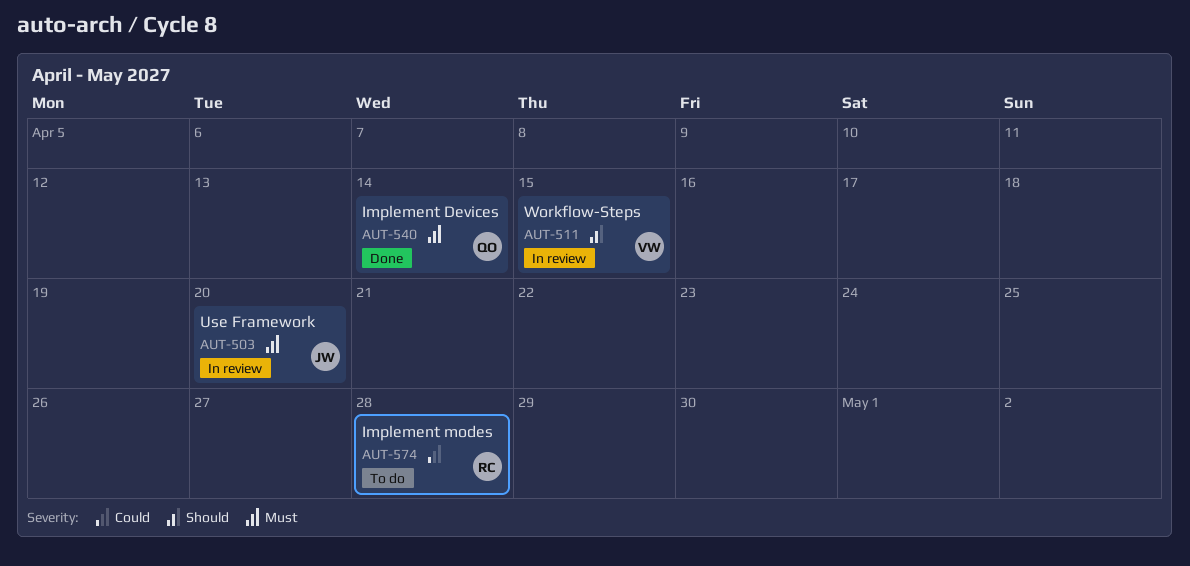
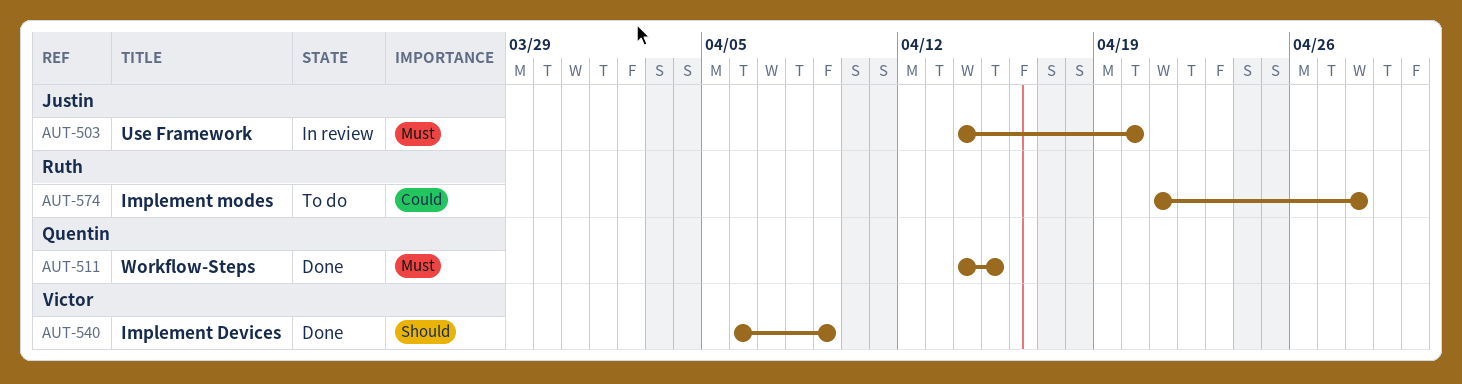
AUT-511, status: In review -> Done
AUT-511, owner: Victor -> Quentin
AUT-511, priority: Should -> Must
AUT-540, owner: Quentin -> Victor
AUT-540, priority: Must -> Should
AUT-540, due: Apr 14 -> Apr 9

